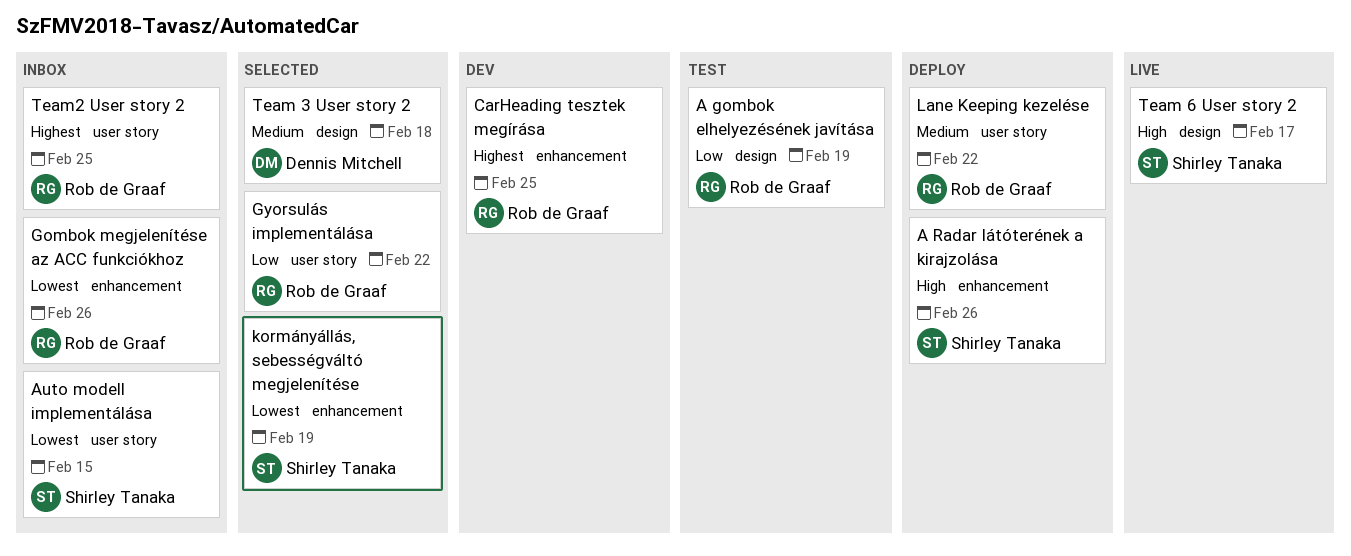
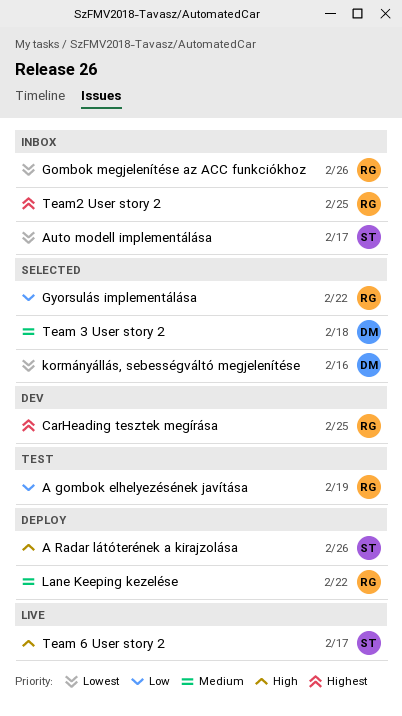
Auto modell implementálása, due: Feb 15 -> Feb 17
kormányállás, sebességváltó megjelenítése, owner: Shirley Tanaka -> Dennis Mitchell
kormányállás, sebességváltó megjelenítése, due: Feb 19 -> Feb 16

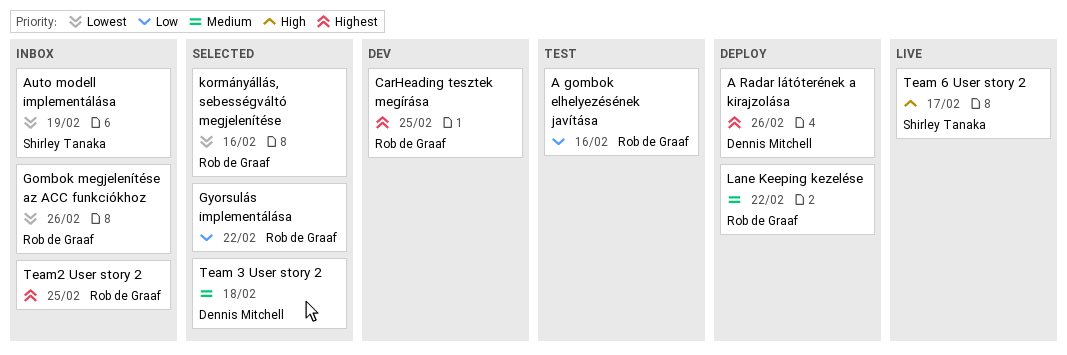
A gombok elhelyezésének javítása, due: Feb 19 -> Feb 16
A Radar látóterének a kirajzolása, owner: Shirley Tanaka -> Dennis Mitchell
A Radar látóterének a kirajzolása, priority: High -> Highest
Auto modell implementálása, due: Feb 17 -> Feb 19
kormányállás, sebességváltó megjelenítése, owner: Dennis Mitchell -> Rob de Graaf

